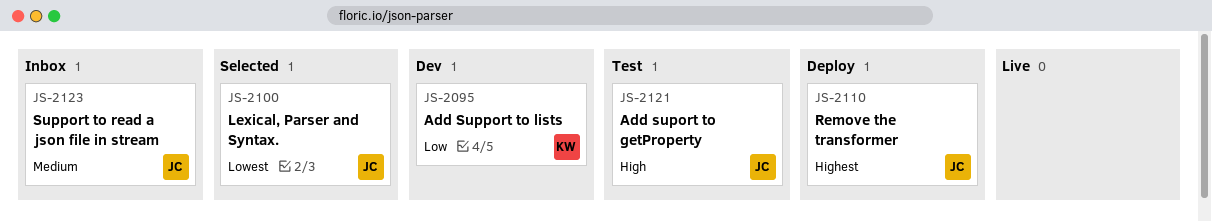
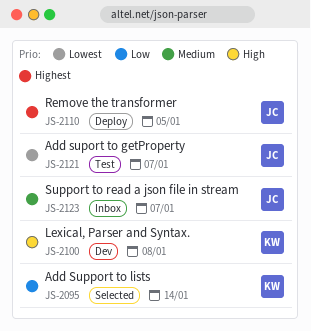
JS-2095, status: Dev -> Selected
JS-2100, status: Selected -> Dev
JS-2100, owner: JC -> KW
JS-2100, priority: Lowest -> High
JS-2121, priority: High -> Lowest

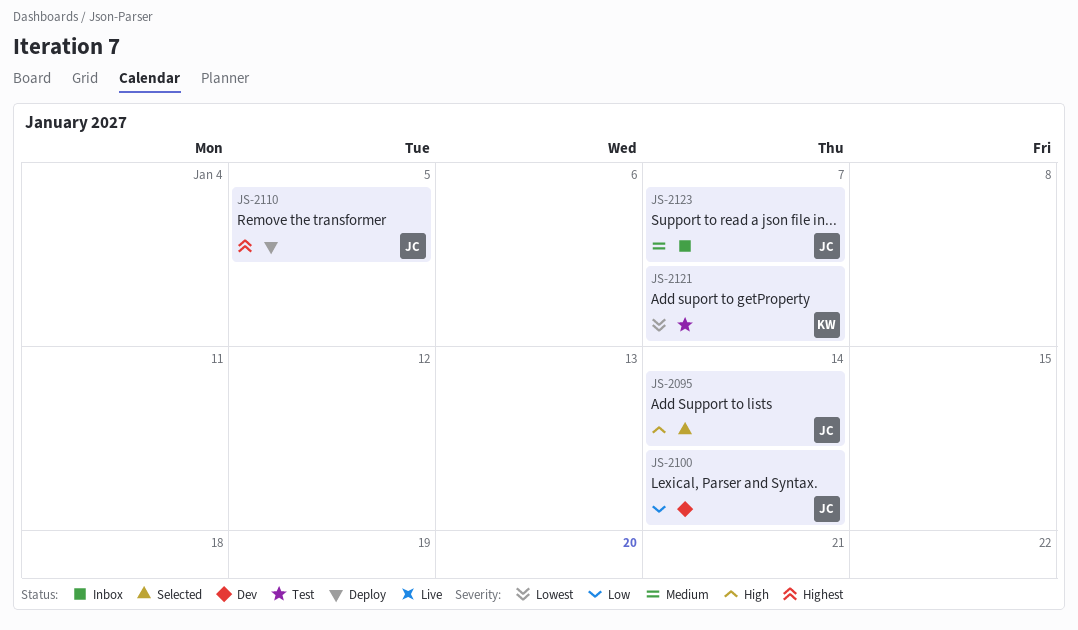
JS-2095, owner: KW -> JC
JS-2095, priority: Low -> High
JS-2100, owner: KW -> JC
JS-2100, priority: High -> Low
JS-2100, due: Jan 8 -> Jan 14
JS-2121, owner: JC -> KW

